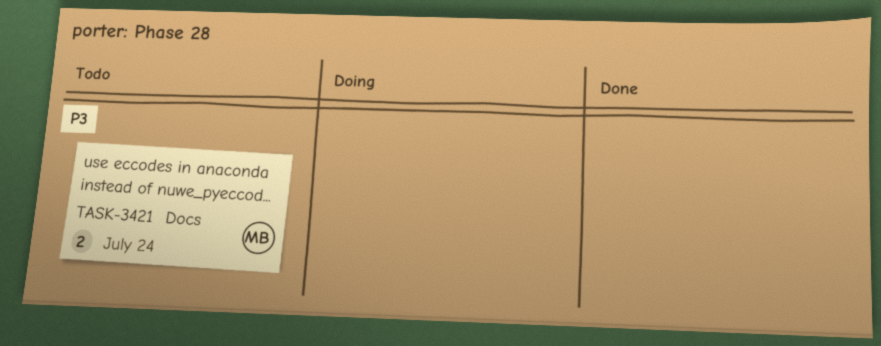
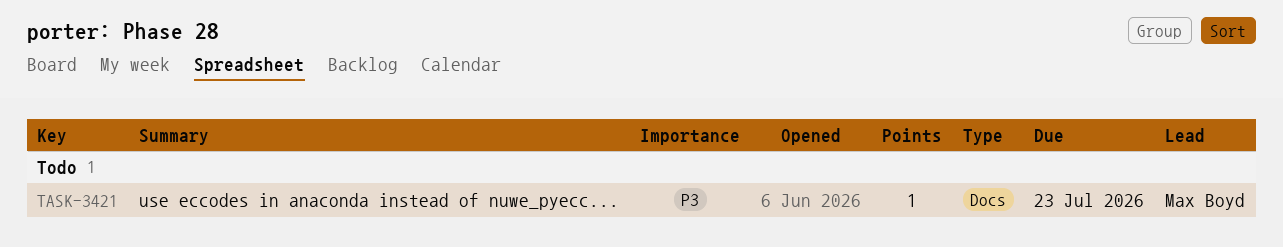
TASK-3421, estimate: 2 -> 1
TASK-3421, due: Jul 24 -> Jul 23

